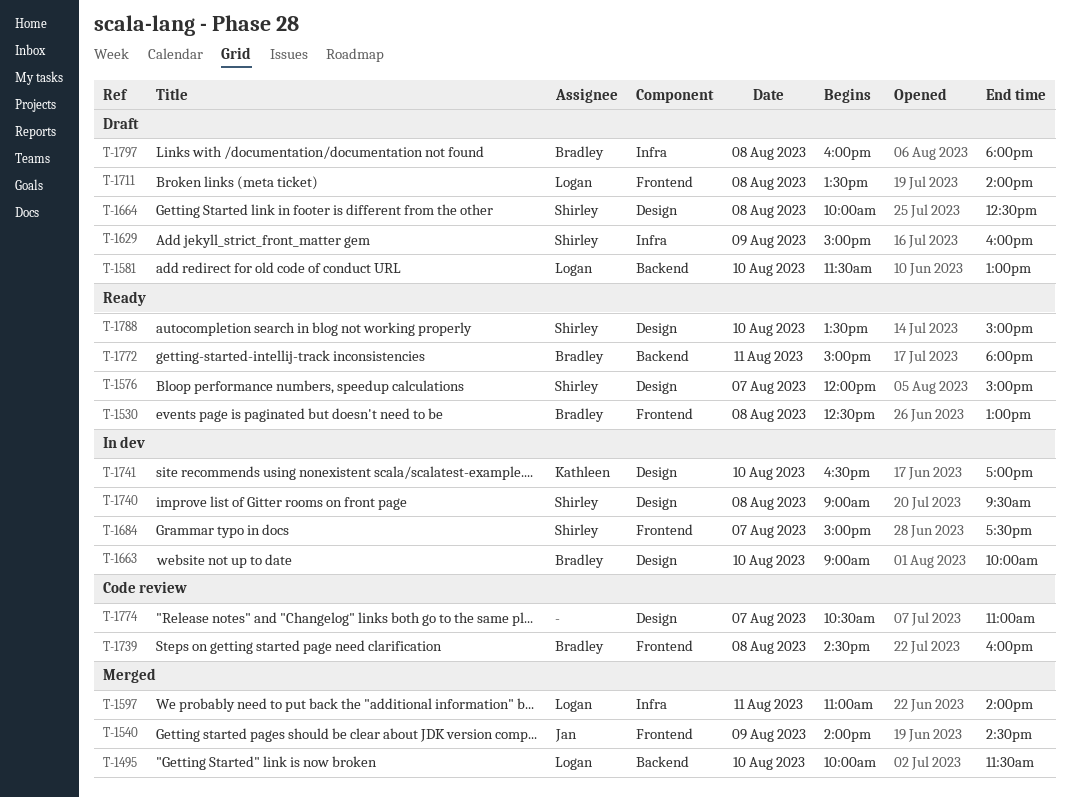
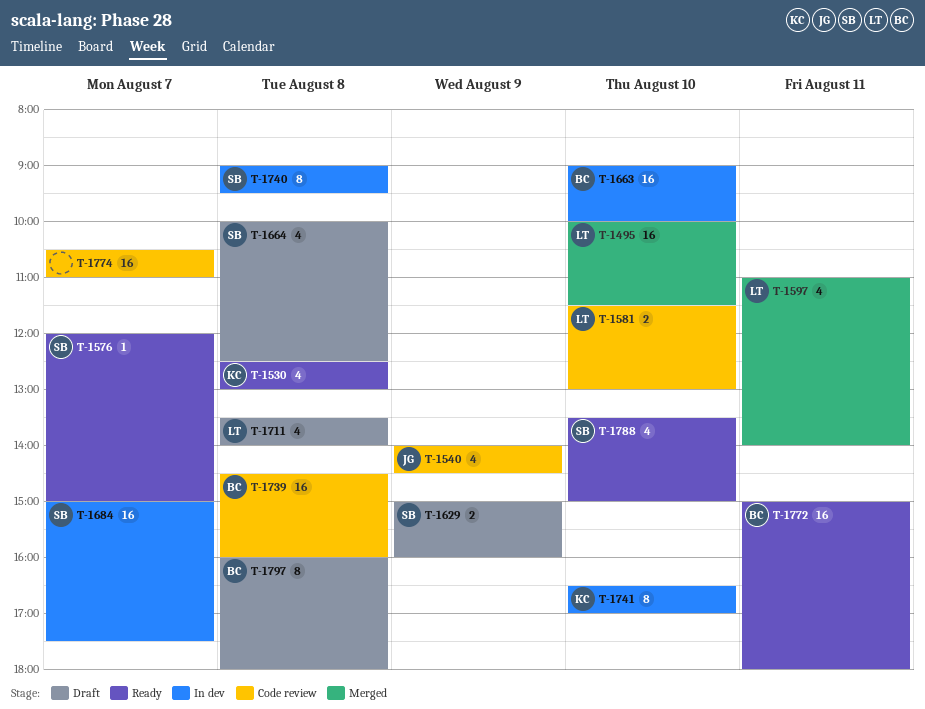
T-1530, owner: Bradley -> Kathleen
T-1540, status: Merged -> Code review
T-1581, status: Draft -> Code review

